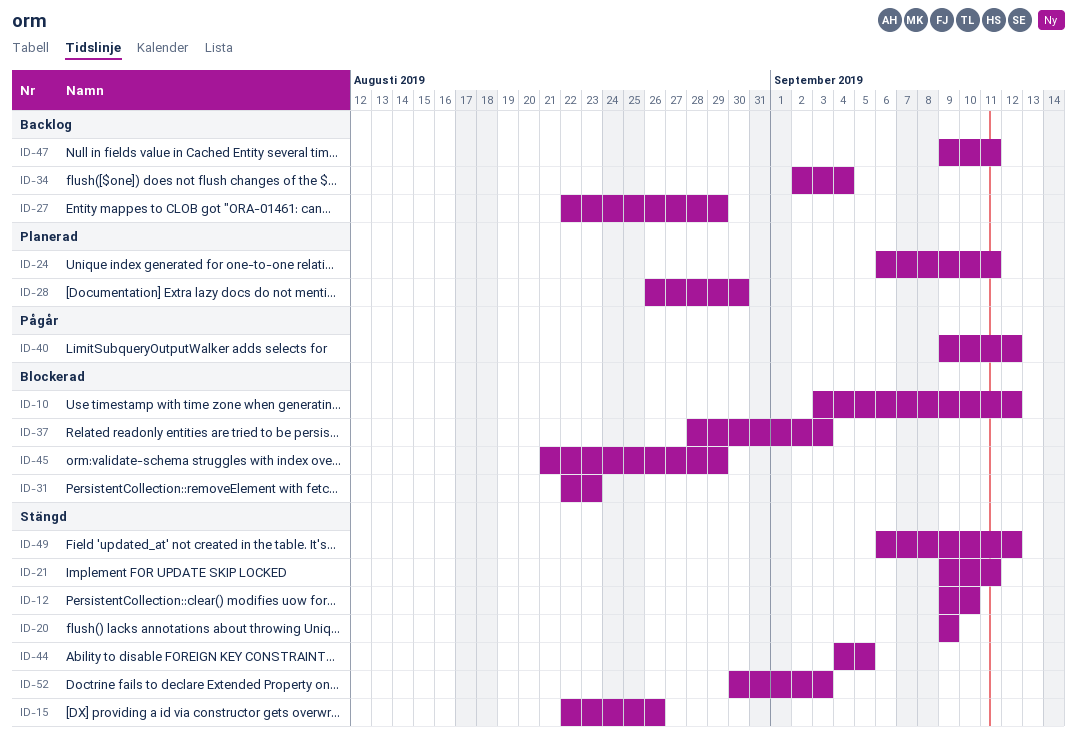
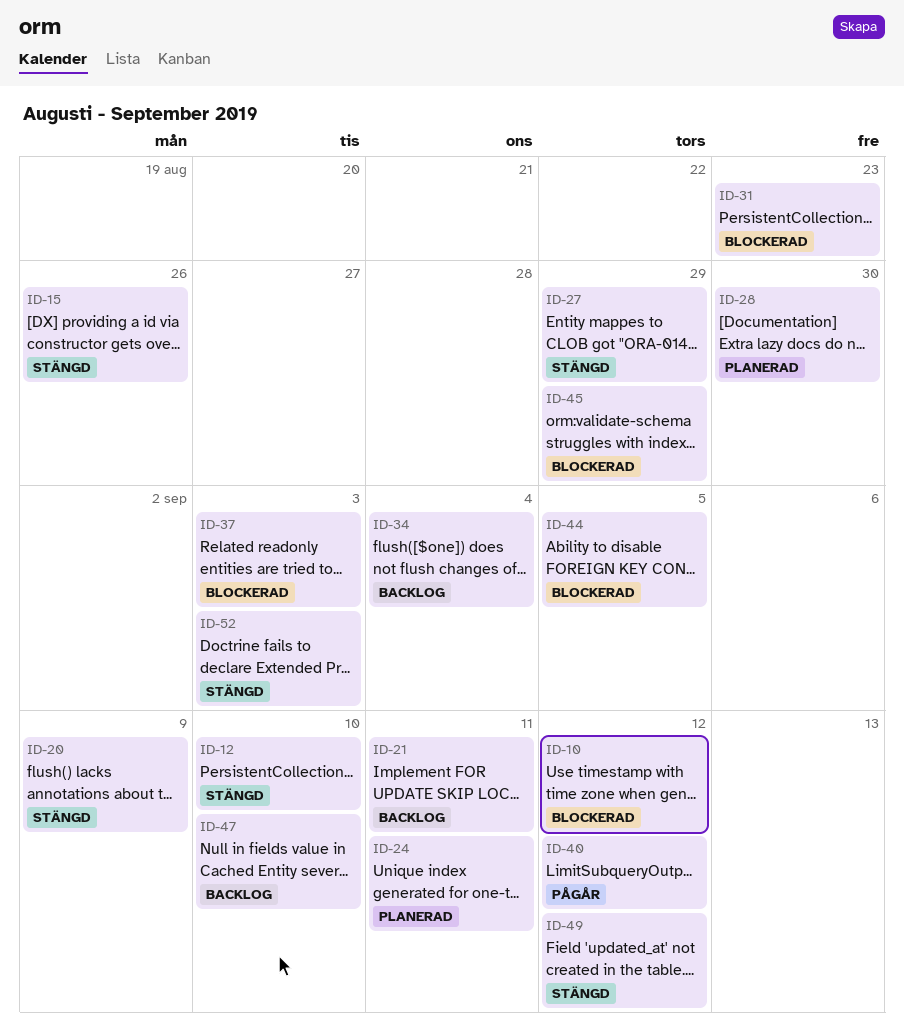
ID-21, status: Stängd -> Backlog
ID-27, status: Backlog -> Stängd
ID-44, status: Stängd -> Blockerad
ID-47, due: Sep 11 -> Sep 10

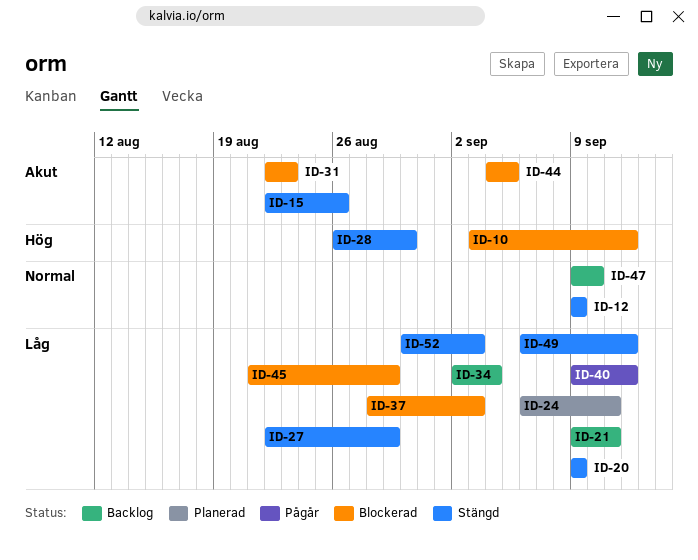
ID-12, due: Sep 10 -> Sep 9
ID-28, status: Planerad -> Stängd

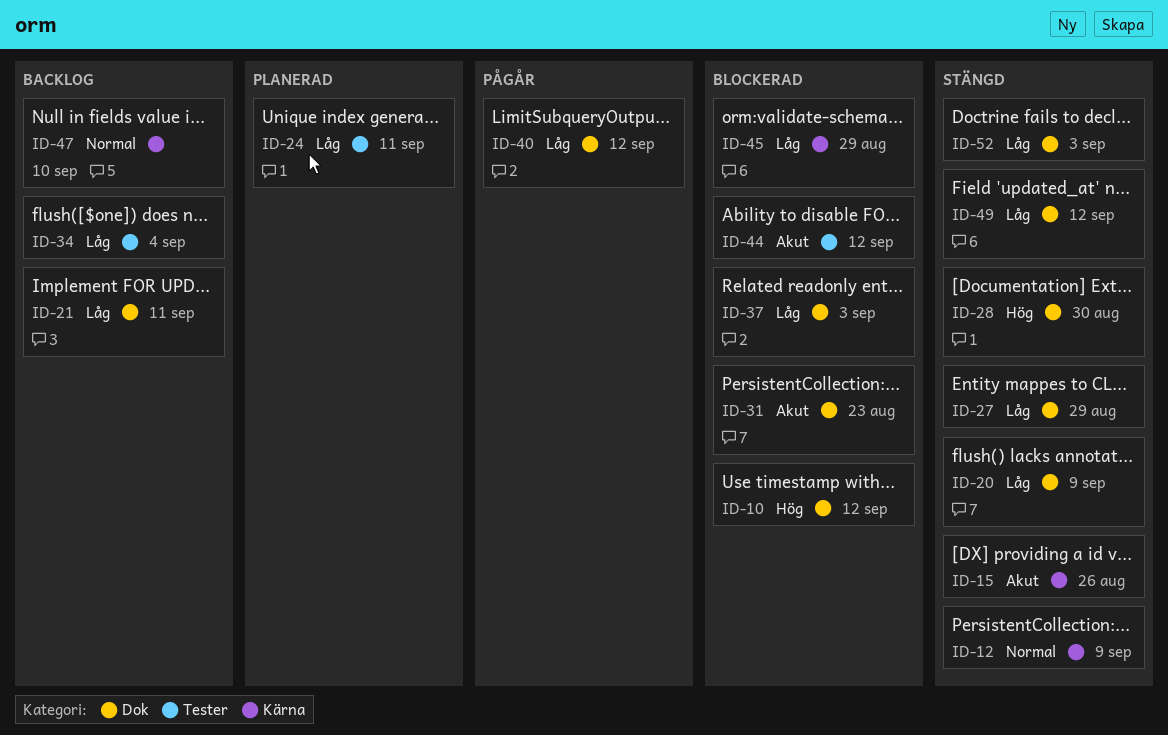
ID-44, due: Sep 5 -> Sep 12

